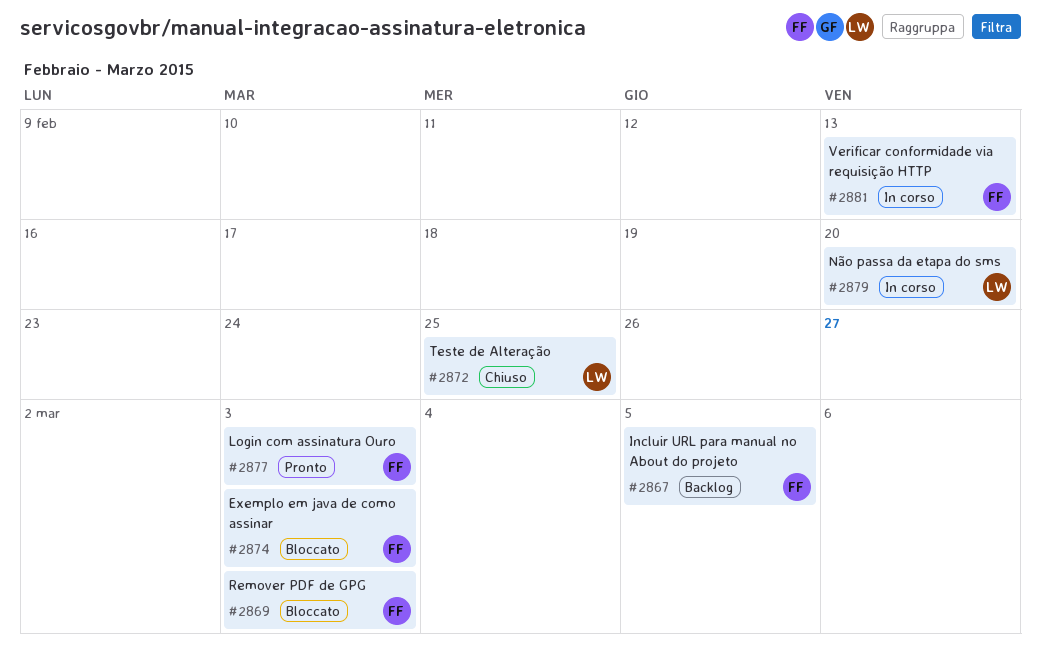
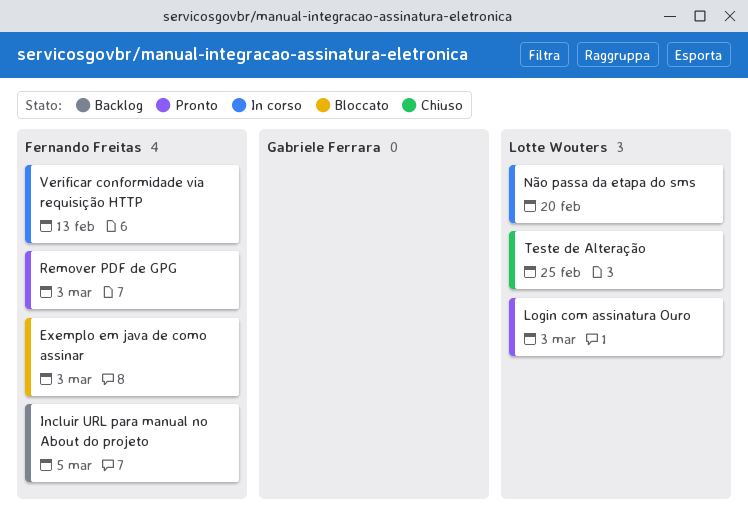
Login com assinatura Ouro, owner: Fernando Freitas -> Lotte Wouters
Remover PDF de GPG, status: Bloccato -> Pronto

